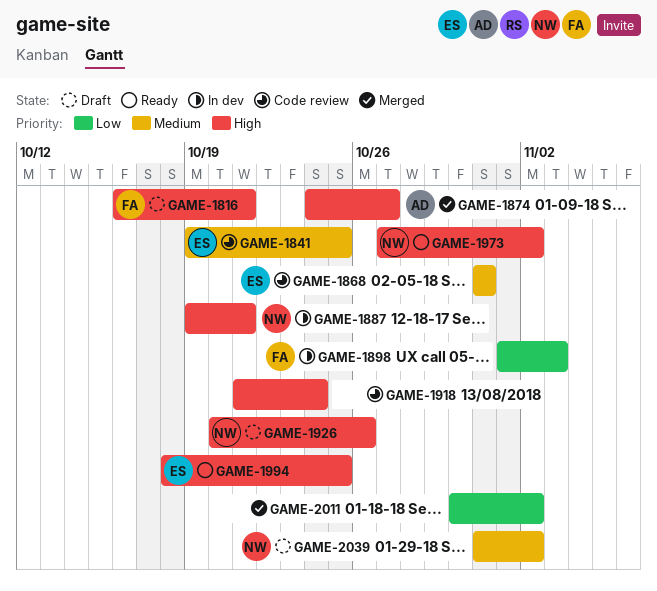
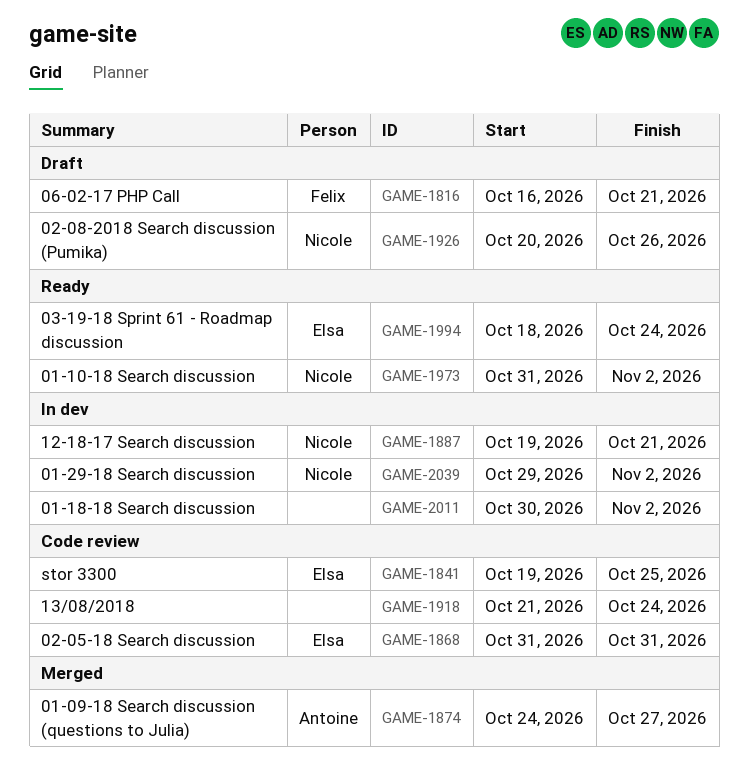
GAME-1898: present -> none
GAME-1973, start: Oct 27 -> Oct 31
GAME-1994, due: Oct 25 -> Oct 24
GAME-2011, status: Merged -> In dev
GAME-2039, status: Draft -> In dev
GAME-2039, start: Oct 31 -> Oct 29

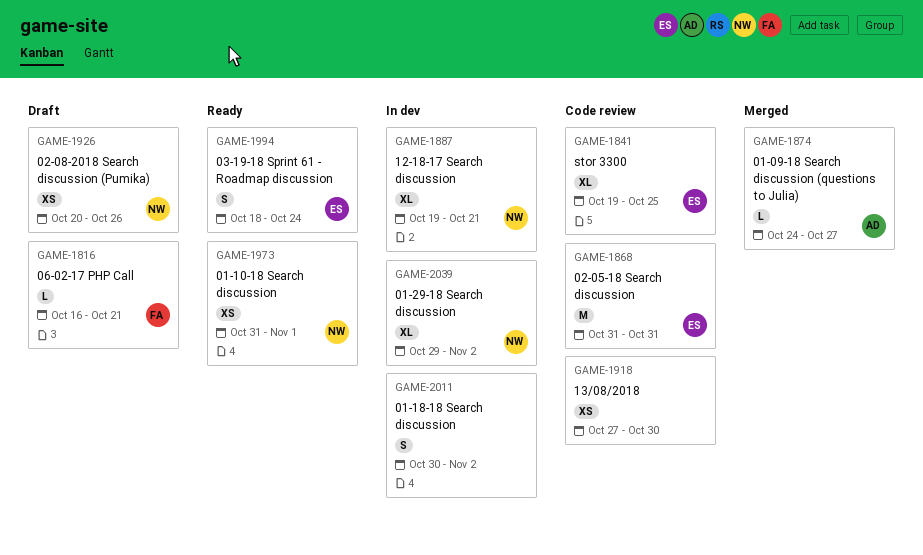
GAME-1918, start: Oct 21 -> Oct 27
GAME-1918, due: Oct 24 -> Oct 30
GAME-1973, due: Nov 2 -> Nov 1

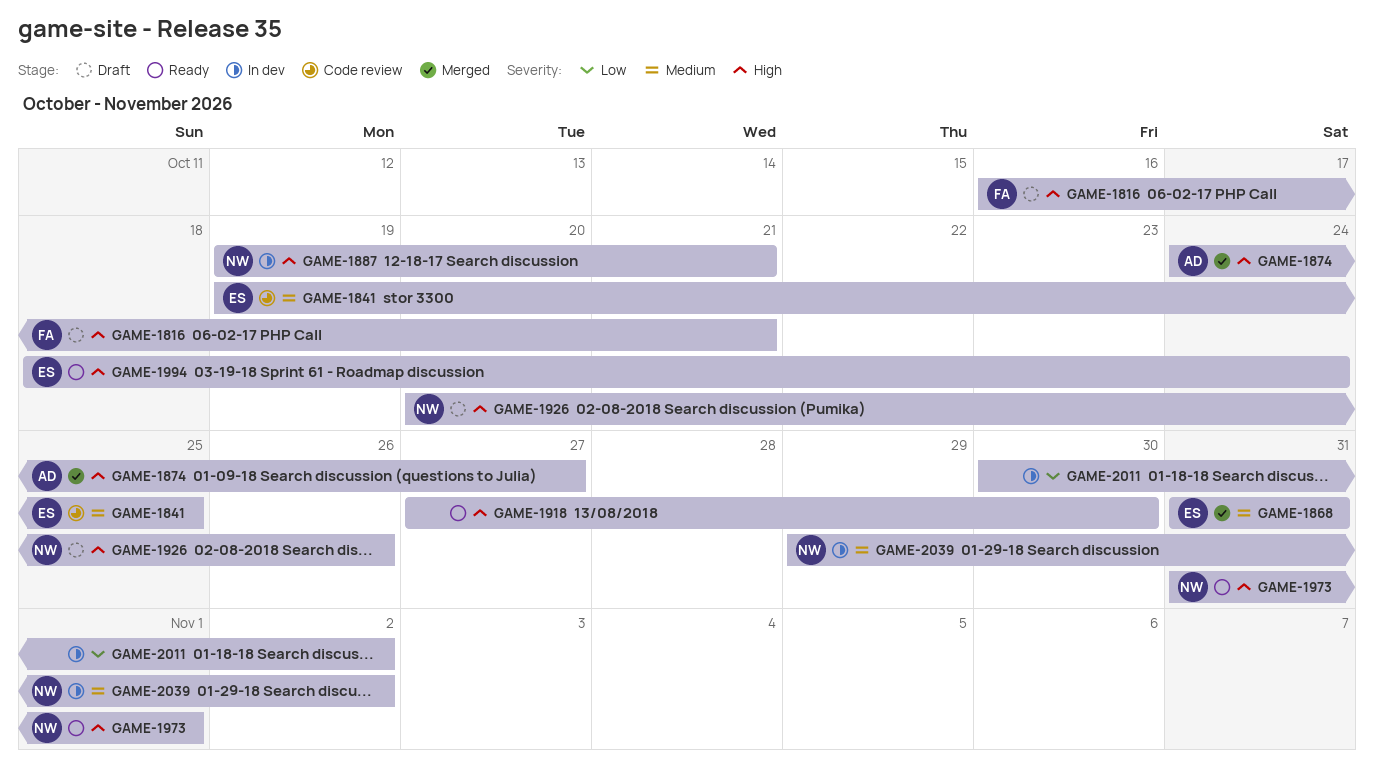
GAME-1868, status: Code review -> Merged
GAME-1918, status: Code review -> Ready

